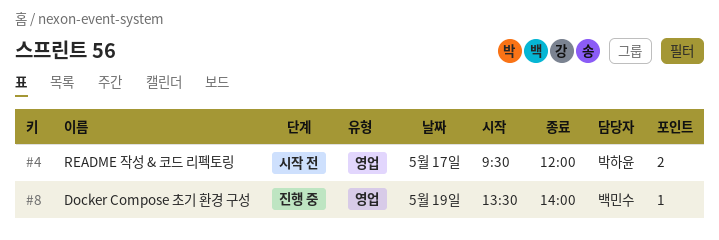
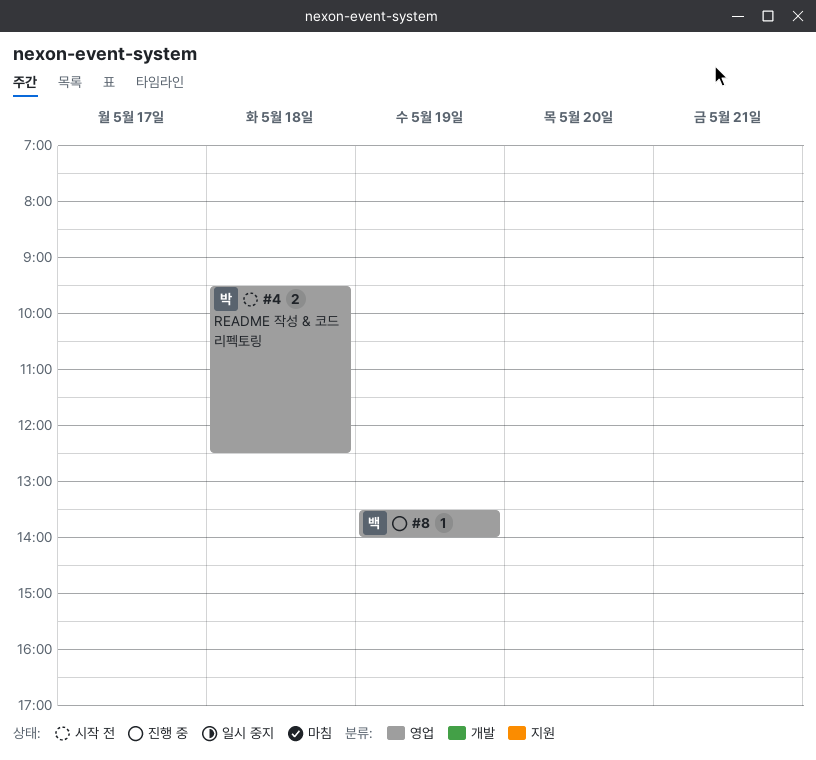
#4, day: May 17 -> May 18
#4, ends: 12:00 -> 12:30

